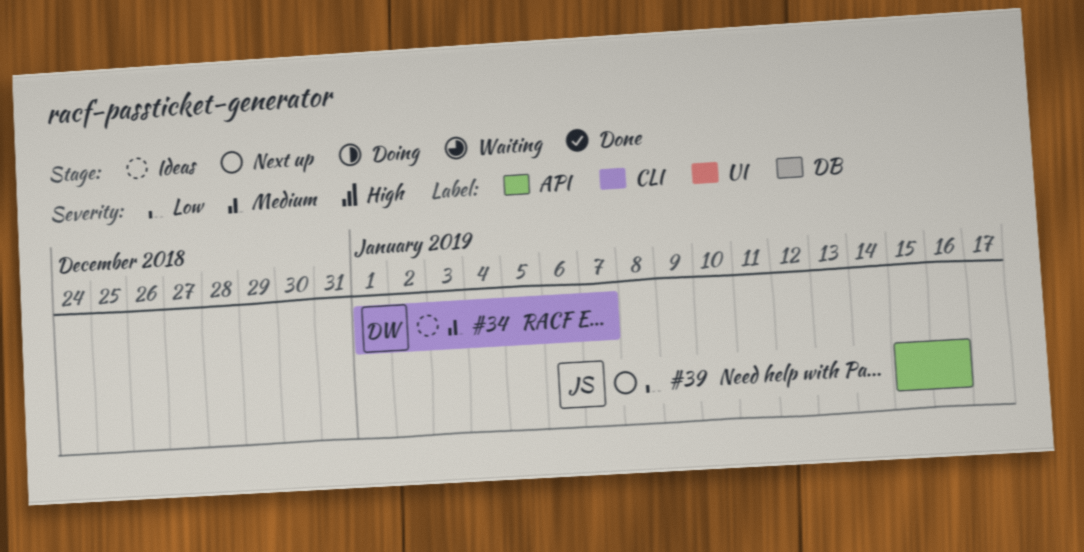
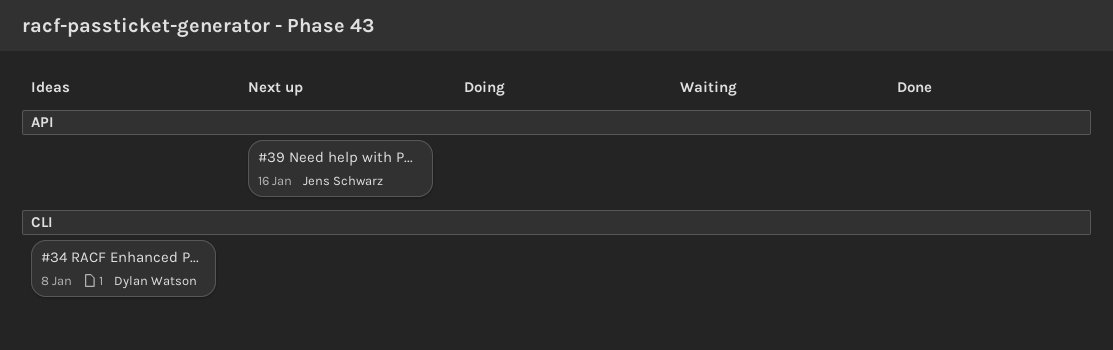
#34, due: Jan 7 -> Jan 8

